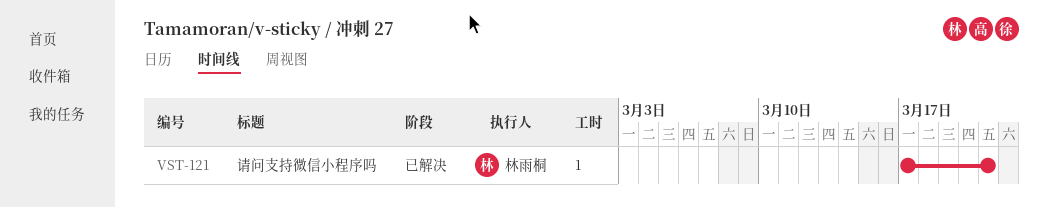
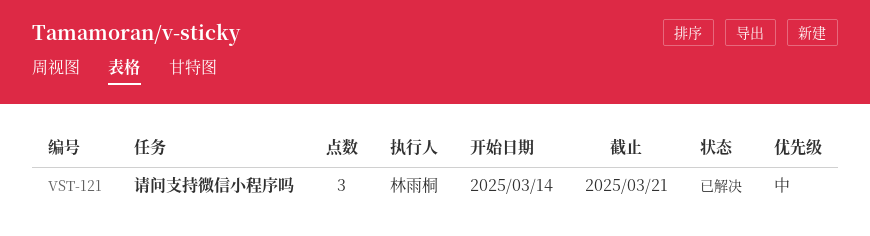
VST-121, estimate: 1 -> 3
VST-121, start: Mar 17 -> Mar 14

